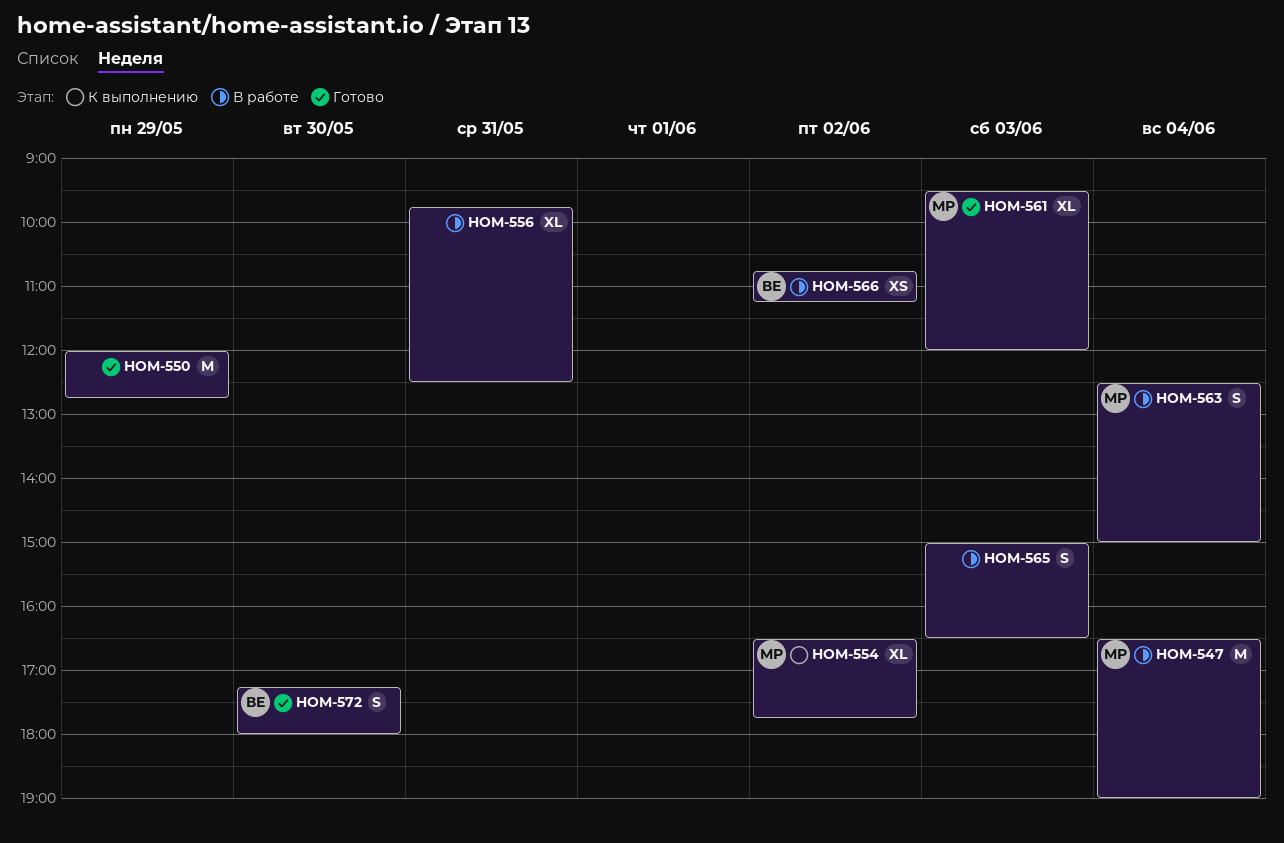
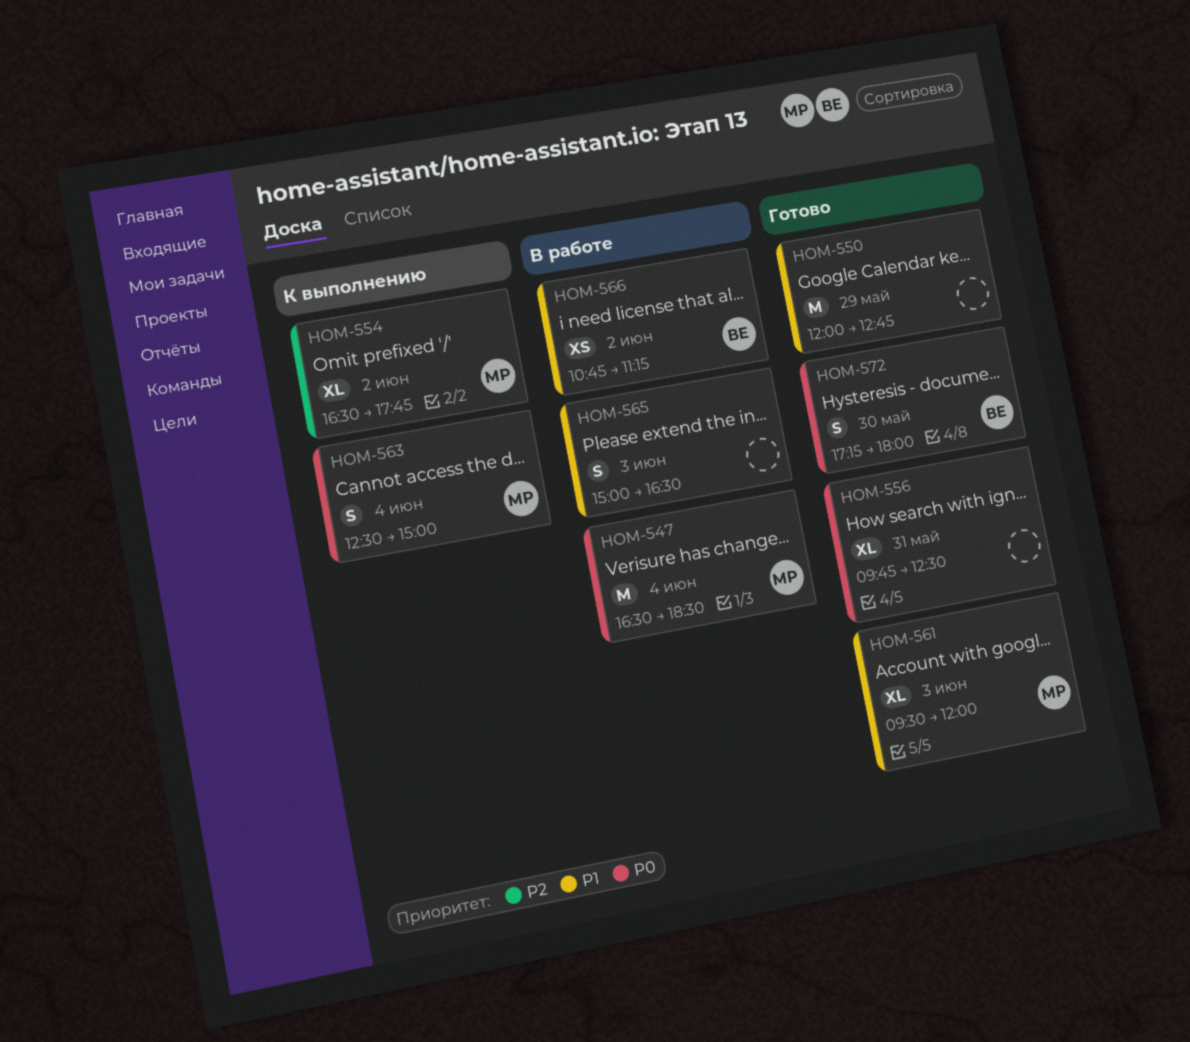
HOM-547, ends: 19:00 -> 18:30
HOM-556, status: В работе -> Готово
HOM-563, status: В работе -> К выполнению

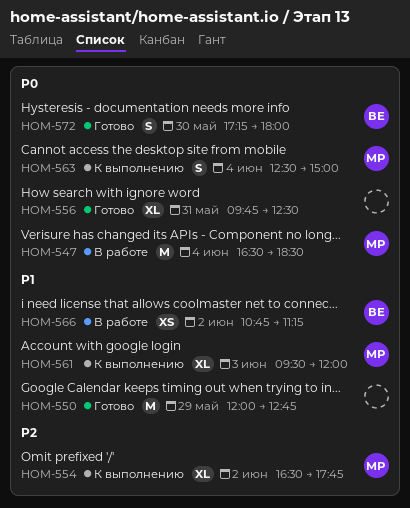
HOM-561, status: Готово -> К выполнению
HOM-565: present -> none

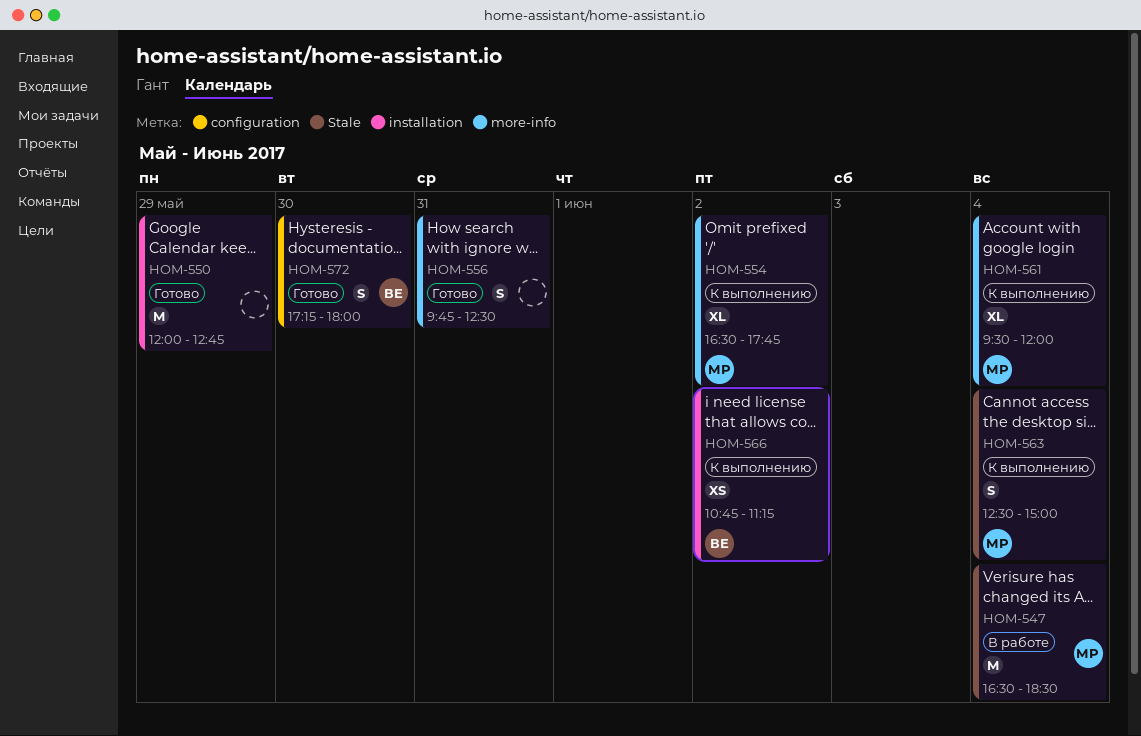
HOM-556, estimate: XL -> S
HOM-561, day: Jun 3 -> Jun 4
HOM-566, status: В работе -> К выполнению

